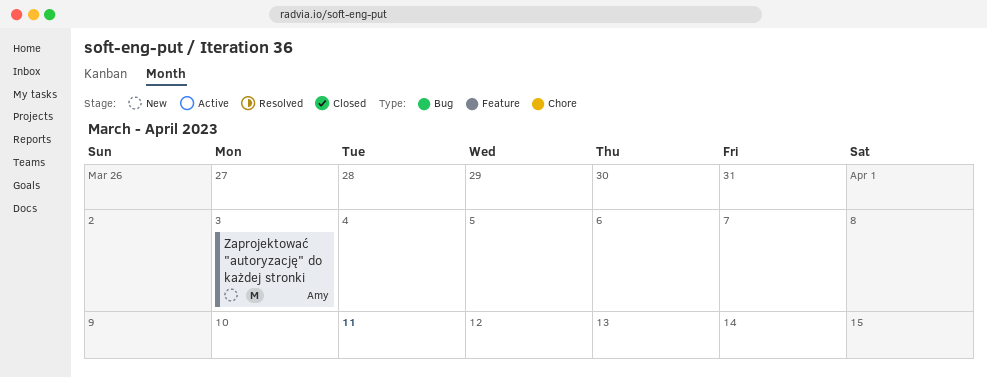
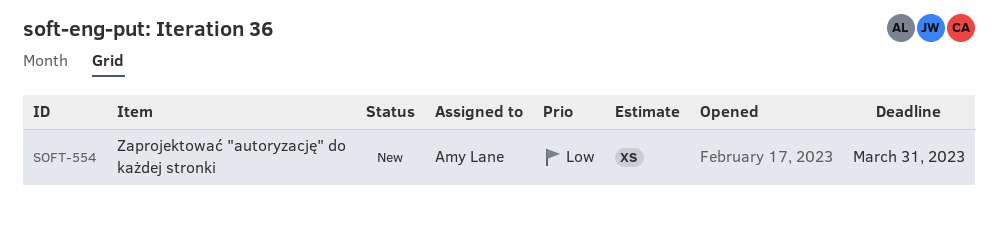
Zaprojektować "autoryzację" do każdej stronki, estimate: M -> XS
Zaprojektować "autoryzację" do każdej stronki, due: Apr 3 -> Mar 31

